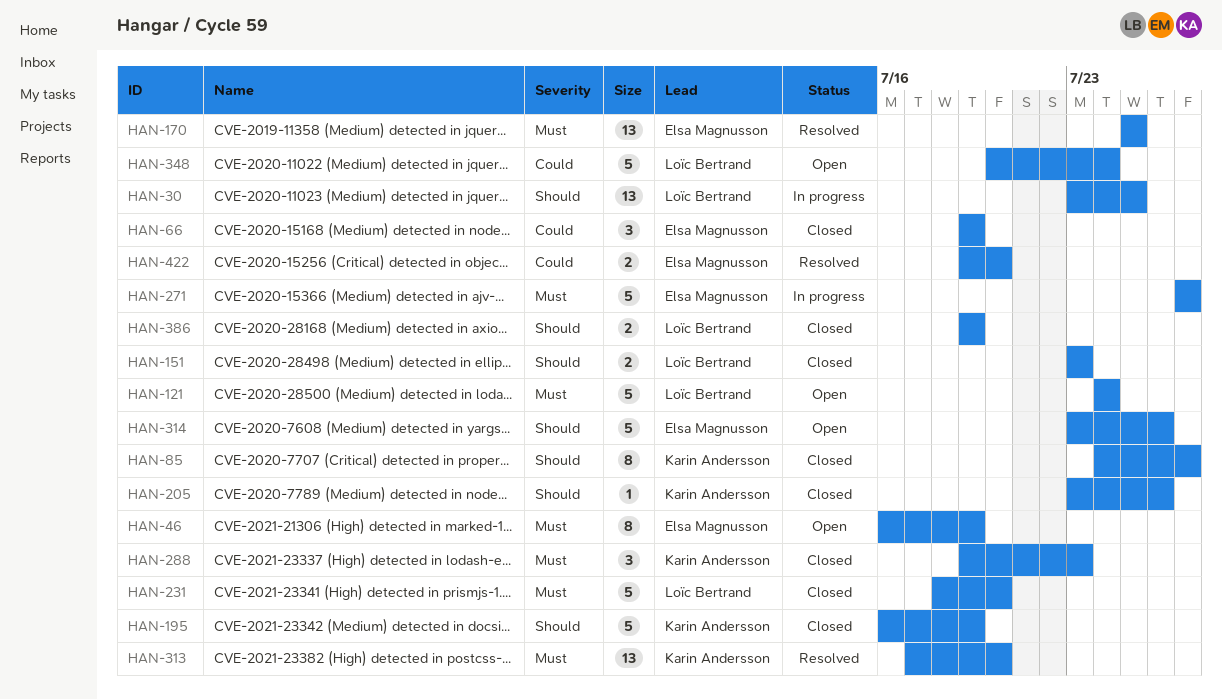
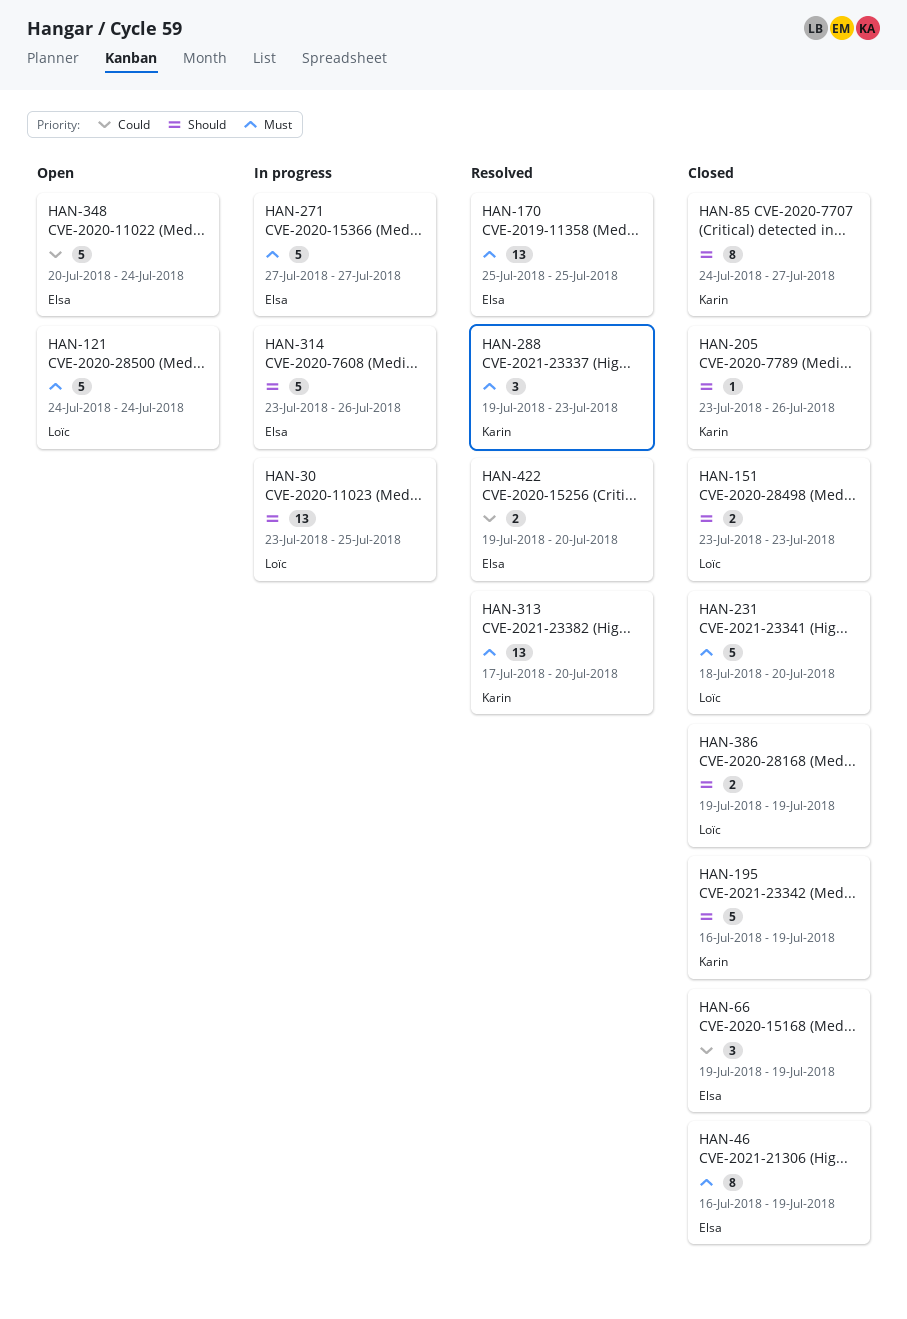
HAN-46, status: Open -> Closed
HAN-288, status: Closed -> Resolved
HAN-314, status: Open -> In progress
HAN-348, owner: Loïc Bertrand -> Elsa Magnusson

